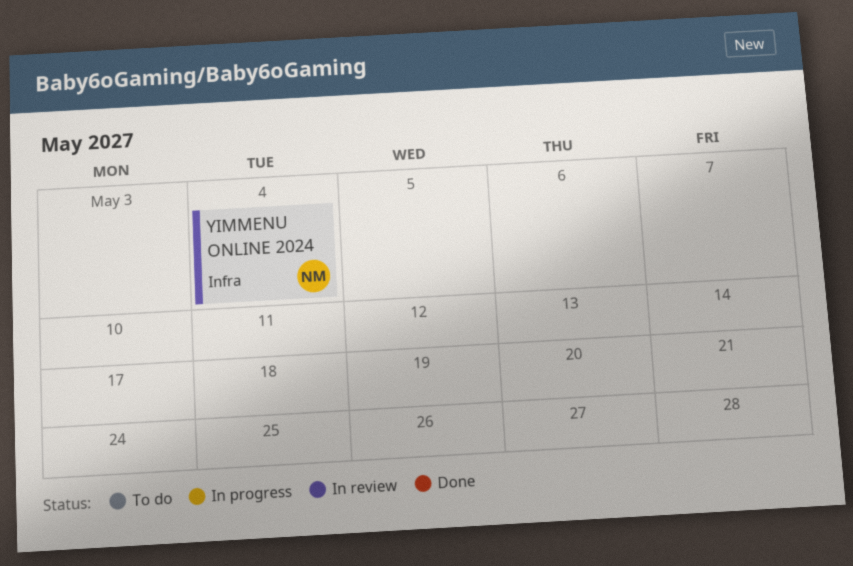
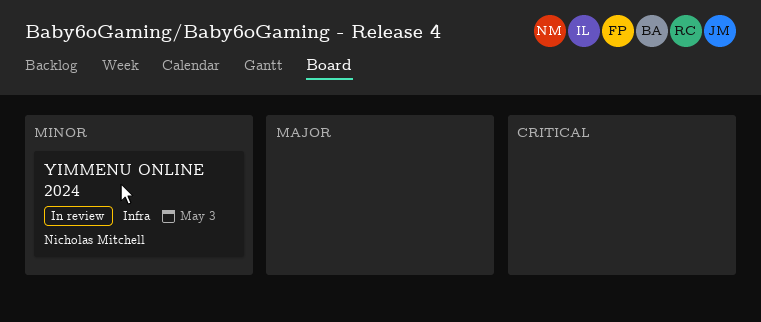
YIMMENU ONLINE 2024, due: May 4 -> May 3

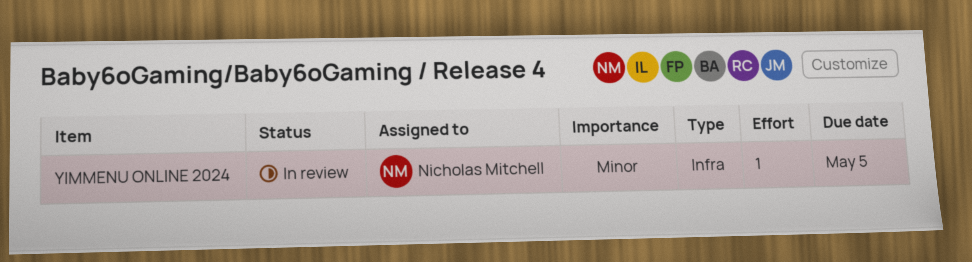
YIMMENU ONLINE 2024, due: May 3 -> May 5

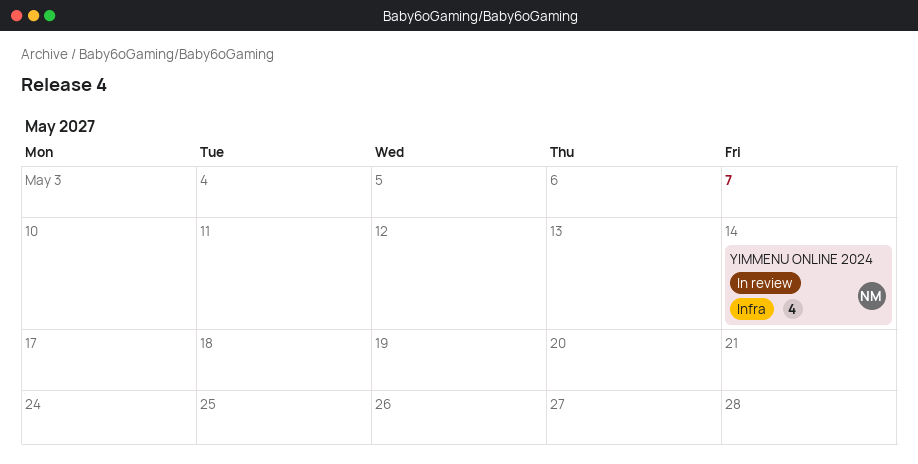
YIMMENU ONLINE 2024, estimate: 1 -> 4
YIMMENU ONLINE 2024, due: May 5 -> May 14

